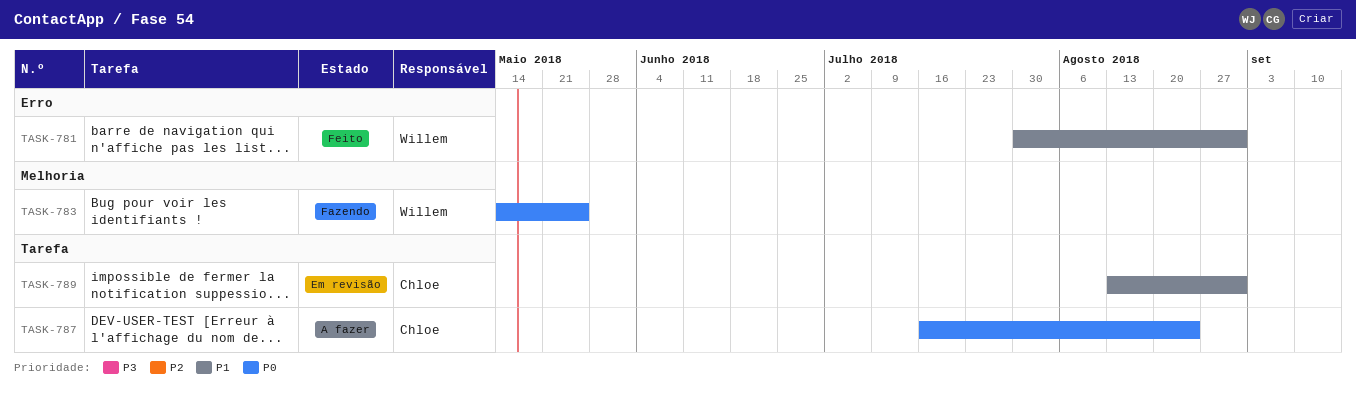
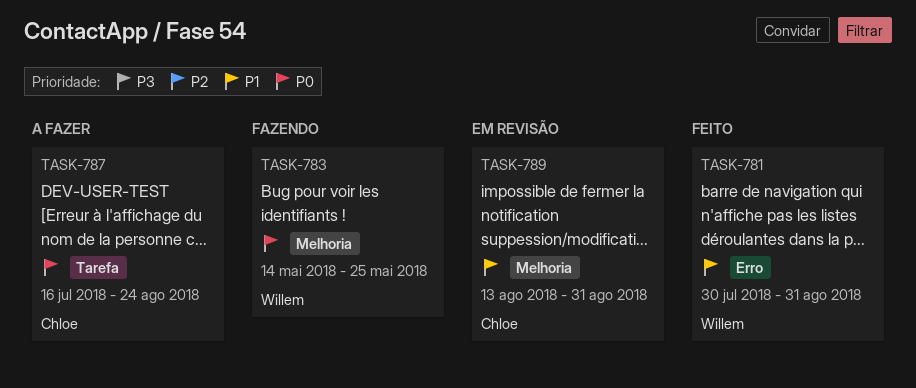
TASK-789, label: Tarefa -> Melhoria

